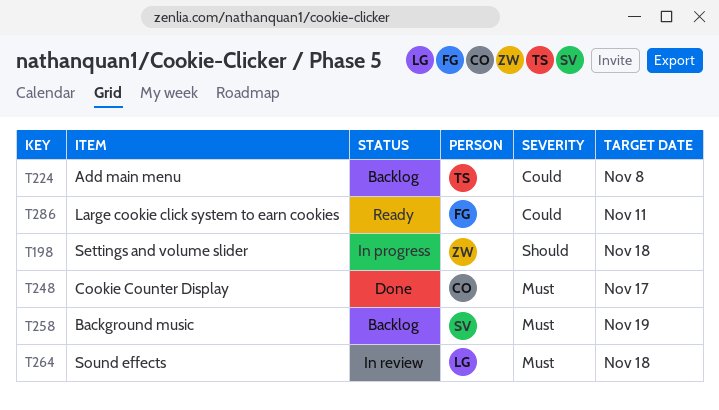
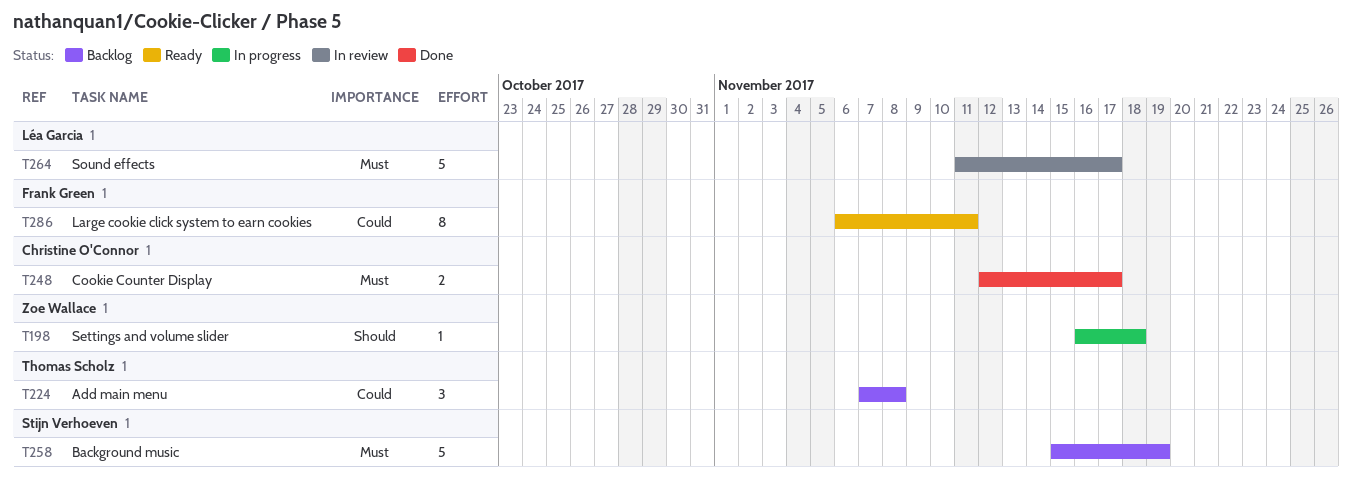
T264, due: Nov 18 -> Nov 17

